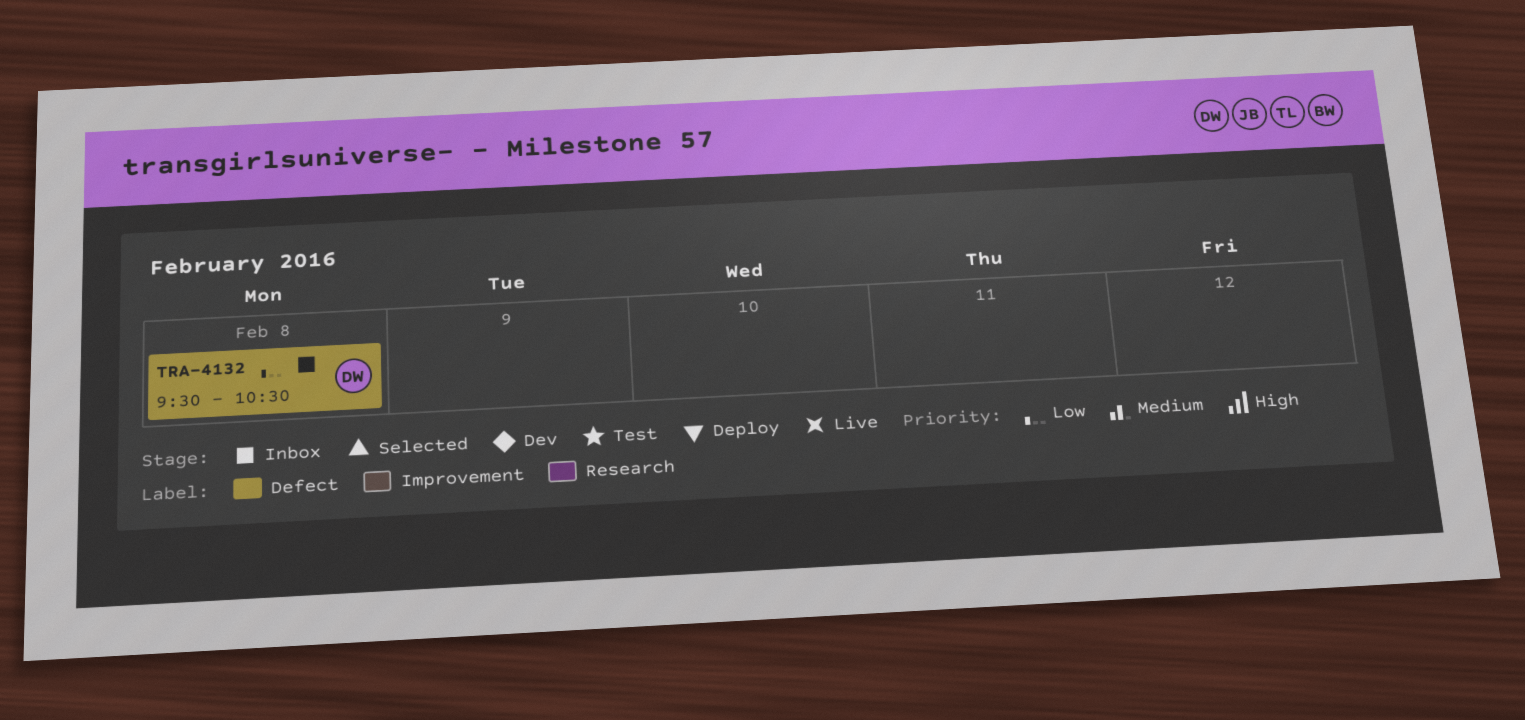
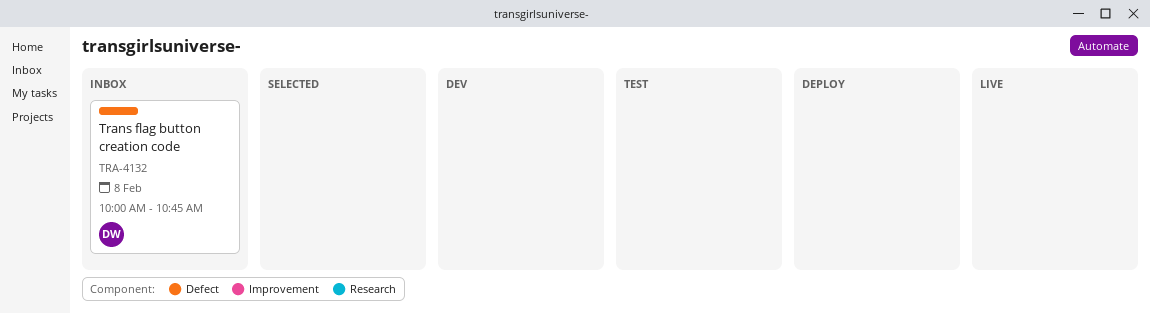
TRA-4132, begins: 09:30 -> 10:00
TRA-4132, ends: 10:30 -> 10:45

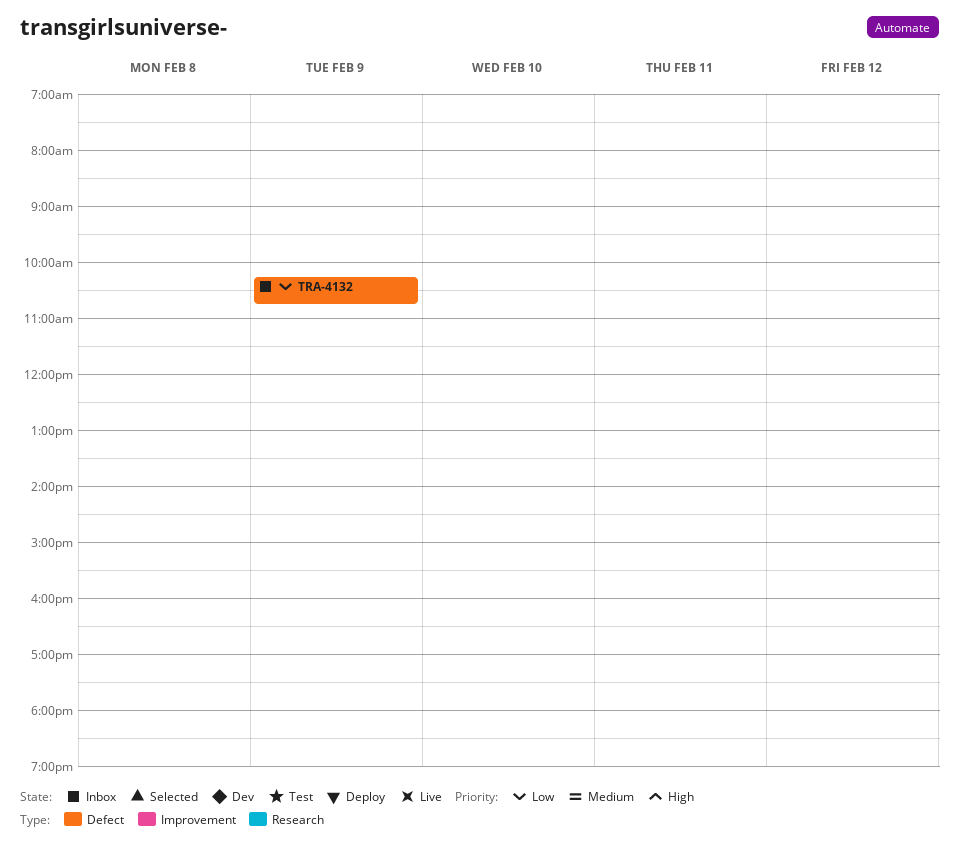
TRA-4132, day: Feb 8 -> Feb 9
TRA-4132, begins: 10:00 -> 10:15

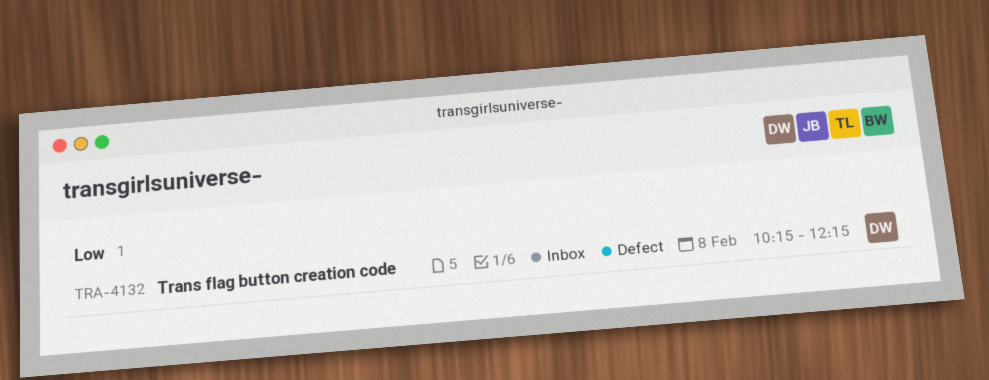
TRA-4132, day: Feb 9 -> Feb 8
TRA-4132, ends: 10:45 -> 12:15

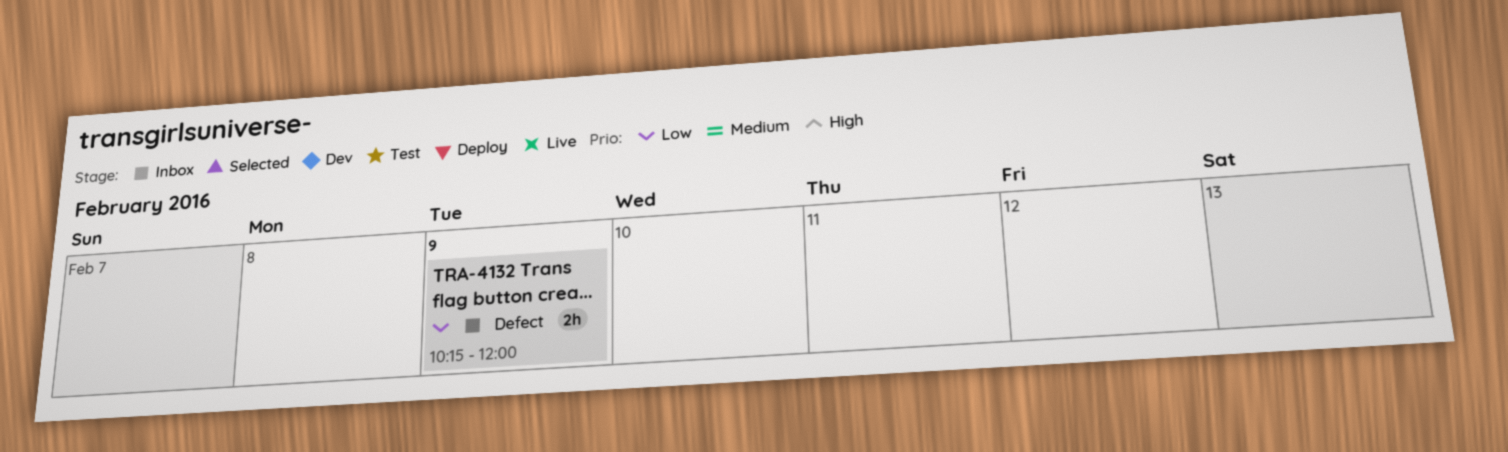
TRA-4132, day: Feb 8 -> Feb 9
TRA-4132, ends: 12:15 -> 12:00

